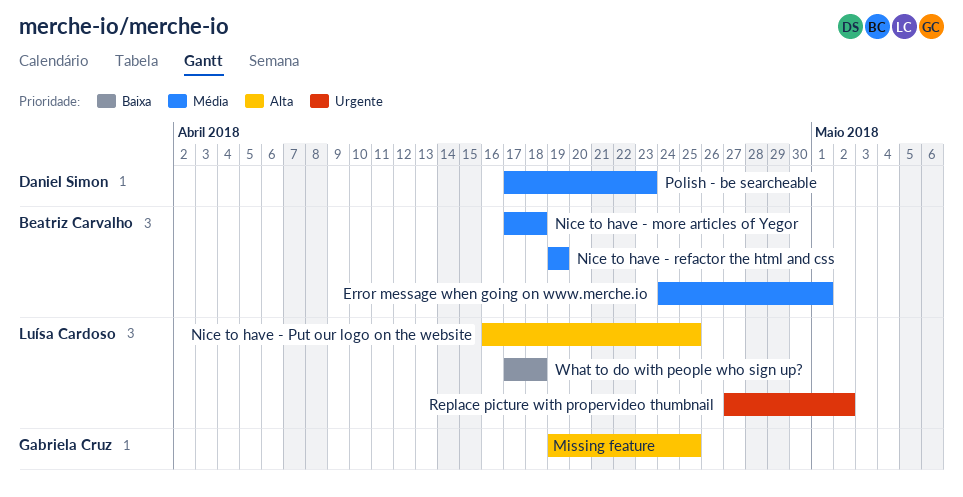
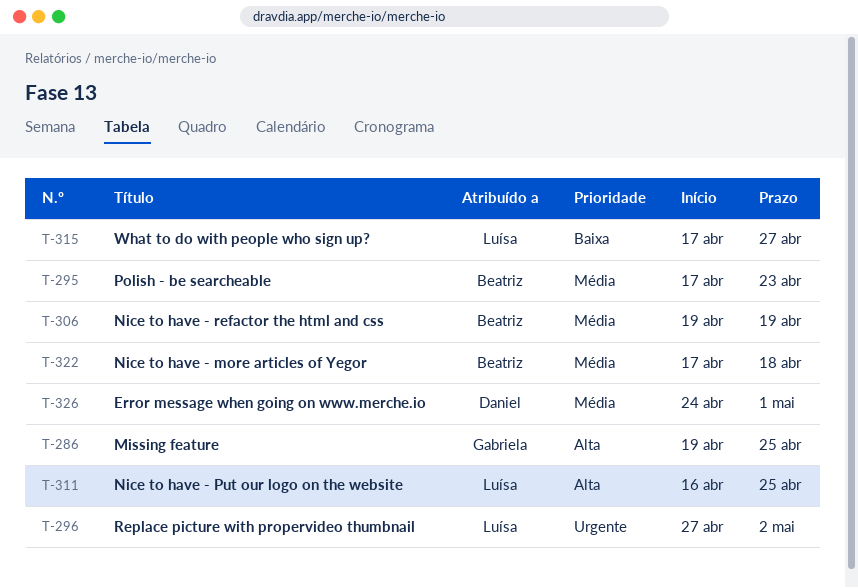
Error message when going on www.merche.io, owner: Beatriz Carvalho -> Daniel Simon
Polish - be searcheable, owner: Daniel Simon -> Beatriz Carvalho
What to do with people who sign up?, due: Apr 18 -> Apr 27

